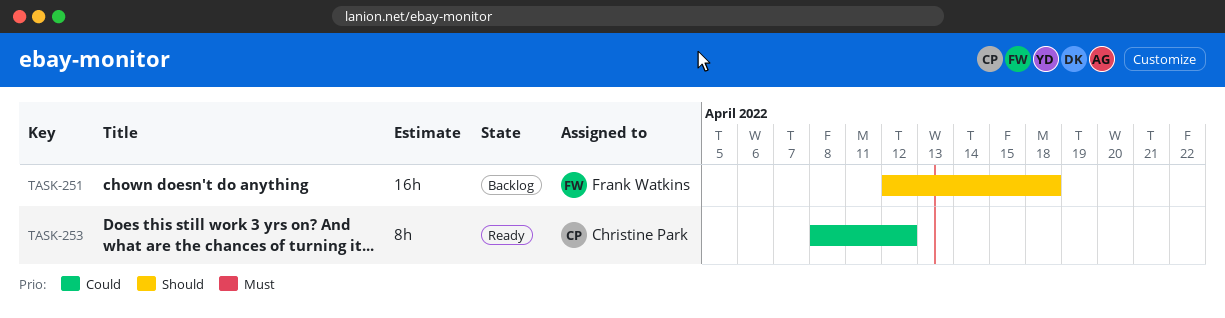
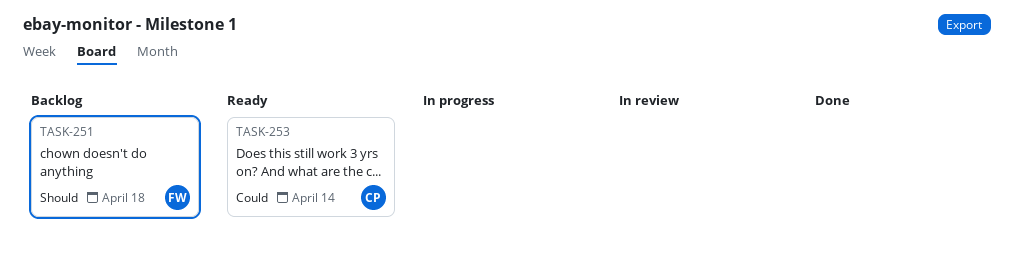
TASK-253, due: Apr 12 -> Apr 14

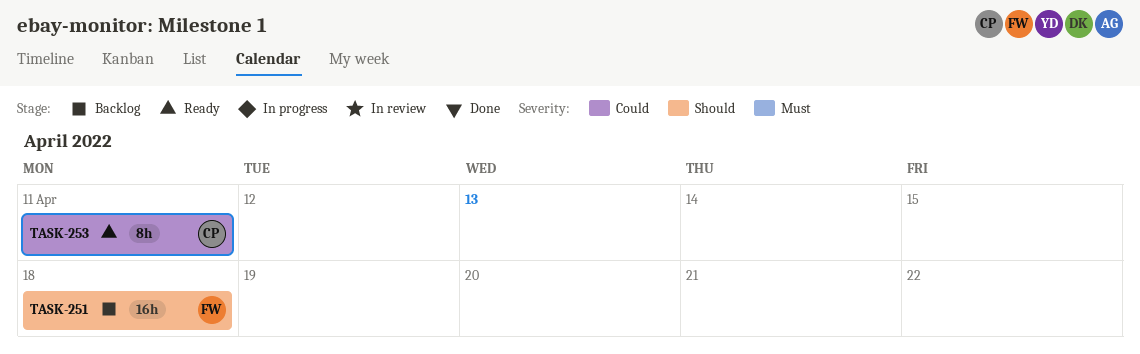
TASK-253, due: Apr 14 -> Apr 11

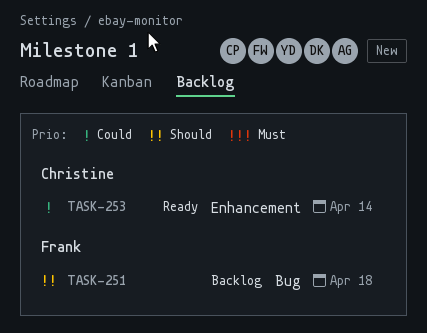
TASK-253, due: Apr 11 -> Apr 14

